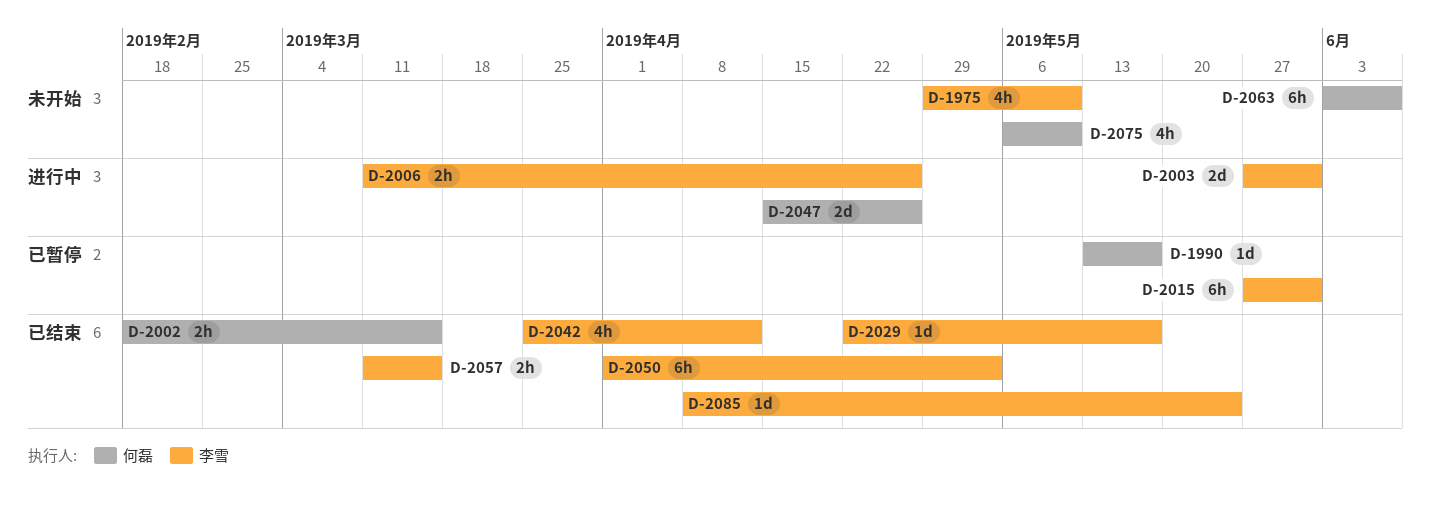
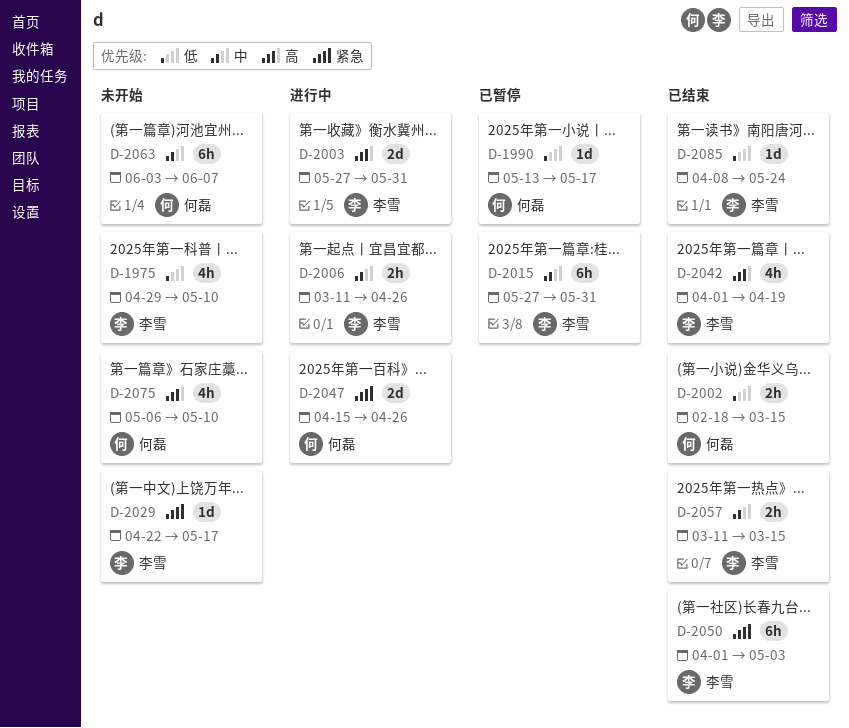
D-2029, status: 已结束 -> 未开始
D-2042, start: Mar 25 -> Apr 1
D-2042, due: Apr 12 -> Apr 19

